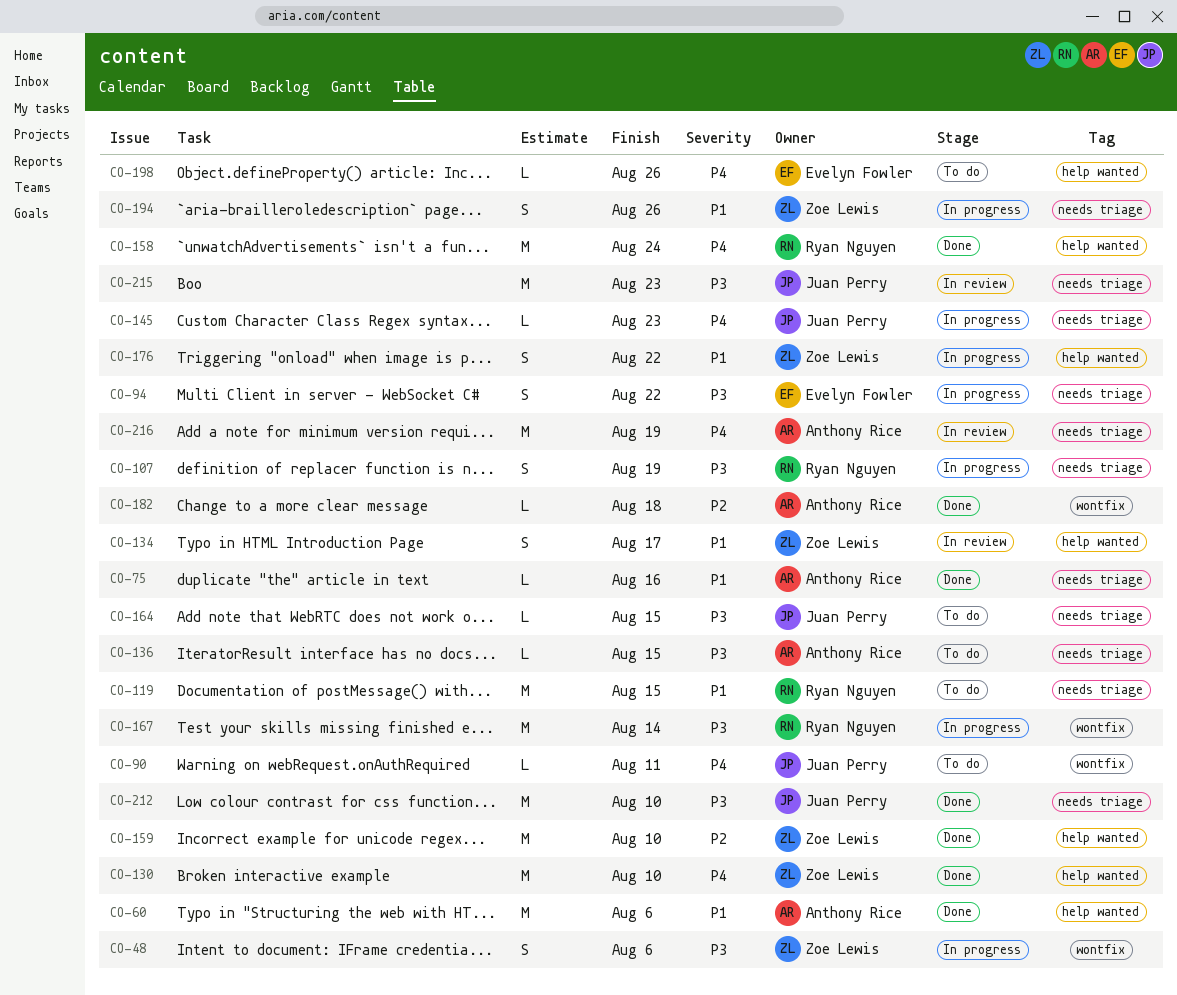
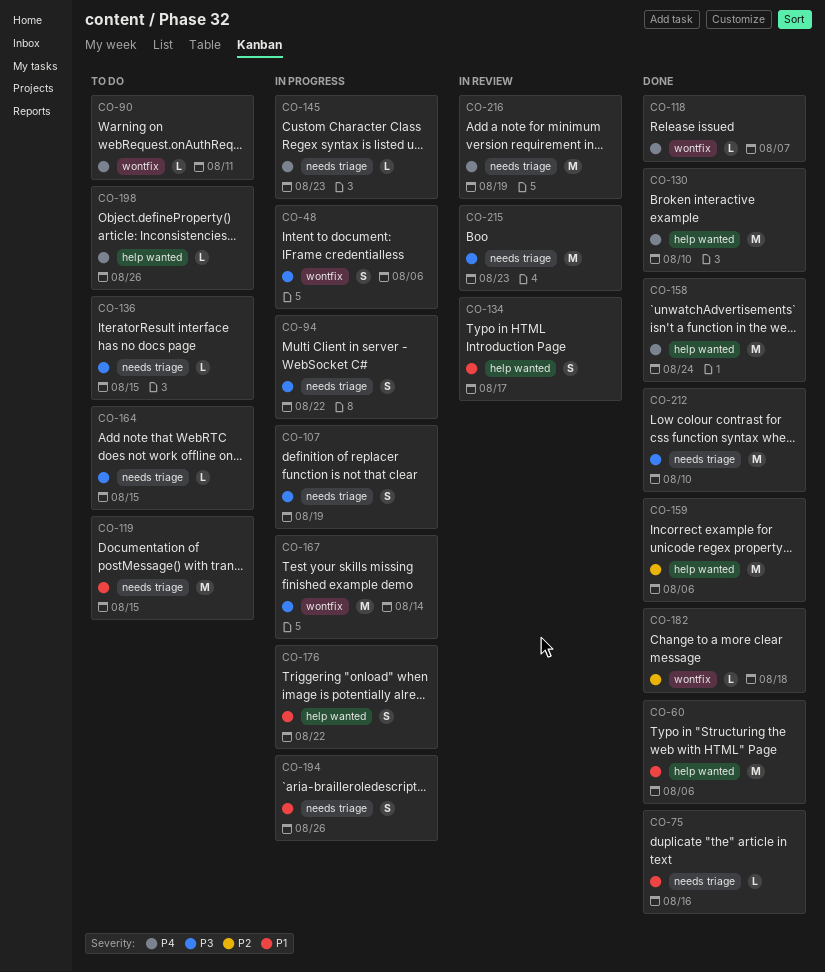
CO-118: none -> present
CO-159, due: Aug 10 -> Aug 6

